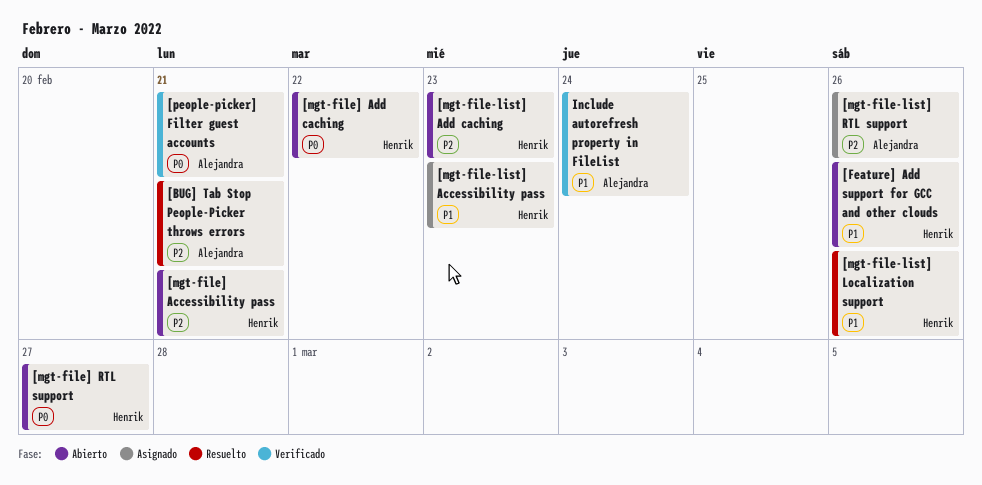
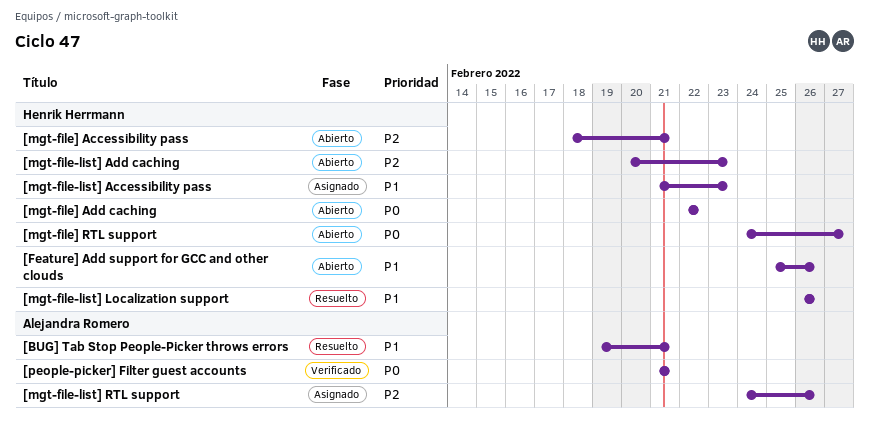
[BUG] Tab Stop People-Picker throws errors, priority: P2 -> P1
Include autorefresh property in FileList: present -> none

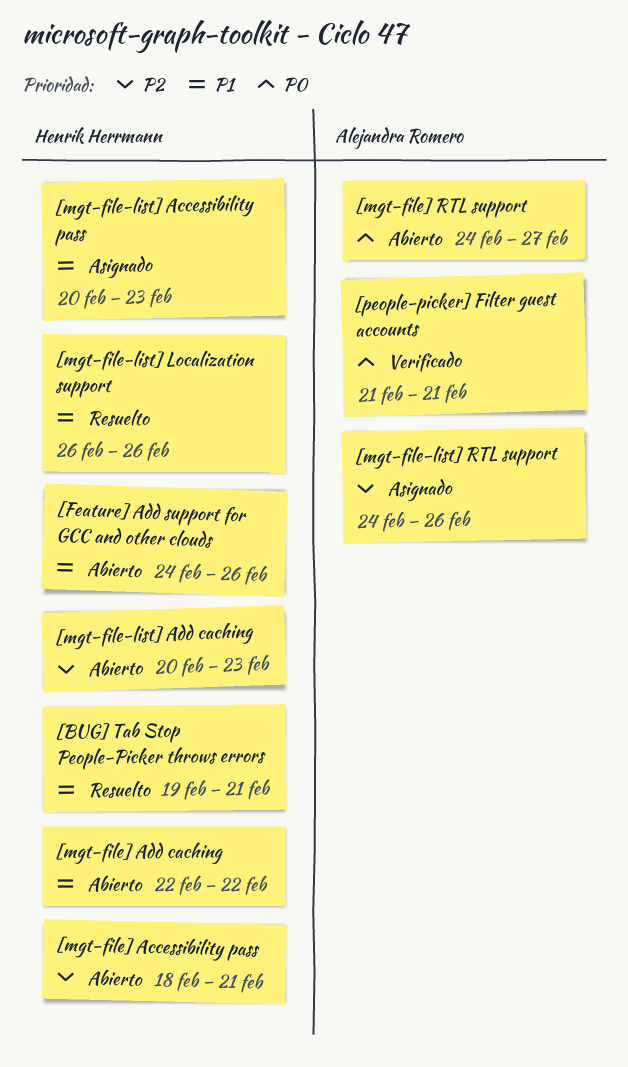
[BUG] Tab Stop People-Picker throws errors, owner: Alejandra Romero -> Henrik Herrmann
[Feature] Add support for GCC and other clouds, start: Feb 25 -> Feb 24
[mgt-file-list] Accessibility pass, start: Feb 21 -> Feb 20
[mgt-file] Add caching, priority: P0 -> P1
[mgt-file] RTL support, owner: Henrik Herrmann -> Alejandra Romero

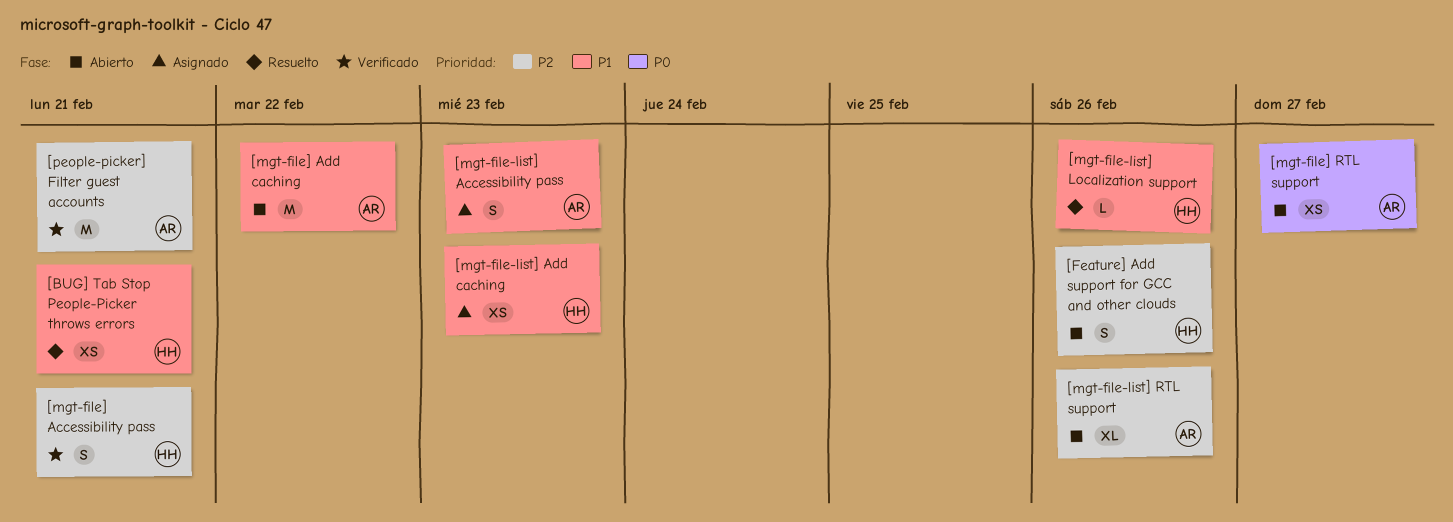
[Feature] Add support for GCC and other clouds, priority: P1 -> P2
[mgt-file-list] Accessibility pass, owner: Henrik Herrmann -> Alejandra Romero
[mgt-file-list] Add caching, status: Abierto -> Asignado
[mgt-file-list] Add caching, priority: P2 -> P1
[mgt-file-list] RTL support, status: Asignado -> Abierto
[mgt-file] Accessibility pass, status: Abierto -> Verificado
[mgt-file] Add caching, owner: Henrik Herrmann -> Alejandra Romero
[people-picker] Filter guest accounts, priority: P0 -> P2

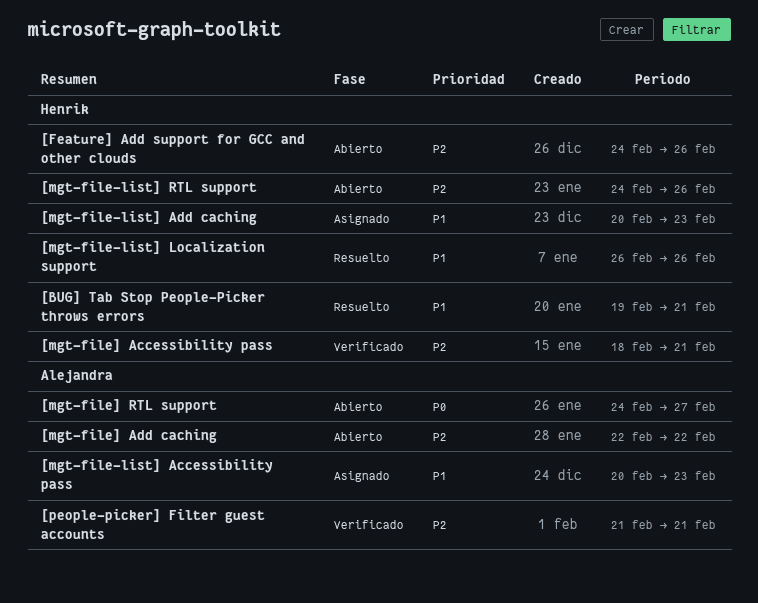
[mgt-file-list] RTL support, owner: Alejandra -> Henrik
[mgt-file] Add caching, priority: P1 -> P2

